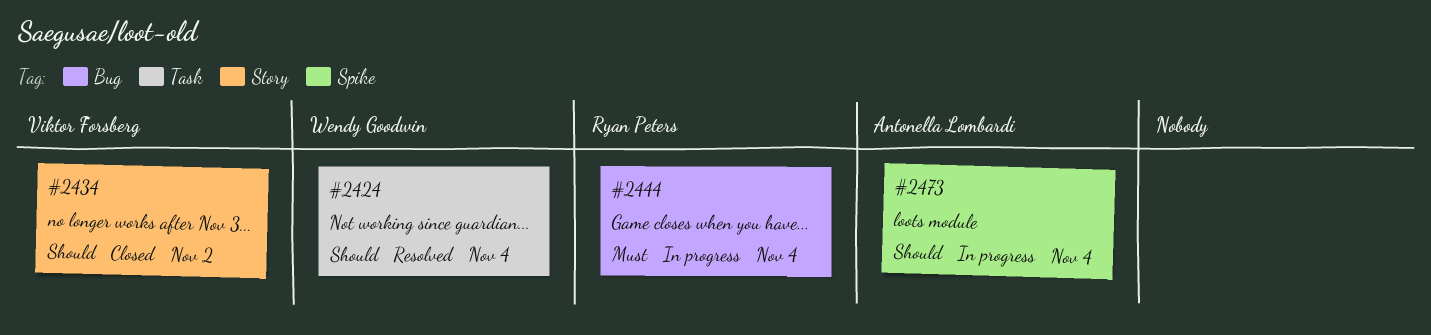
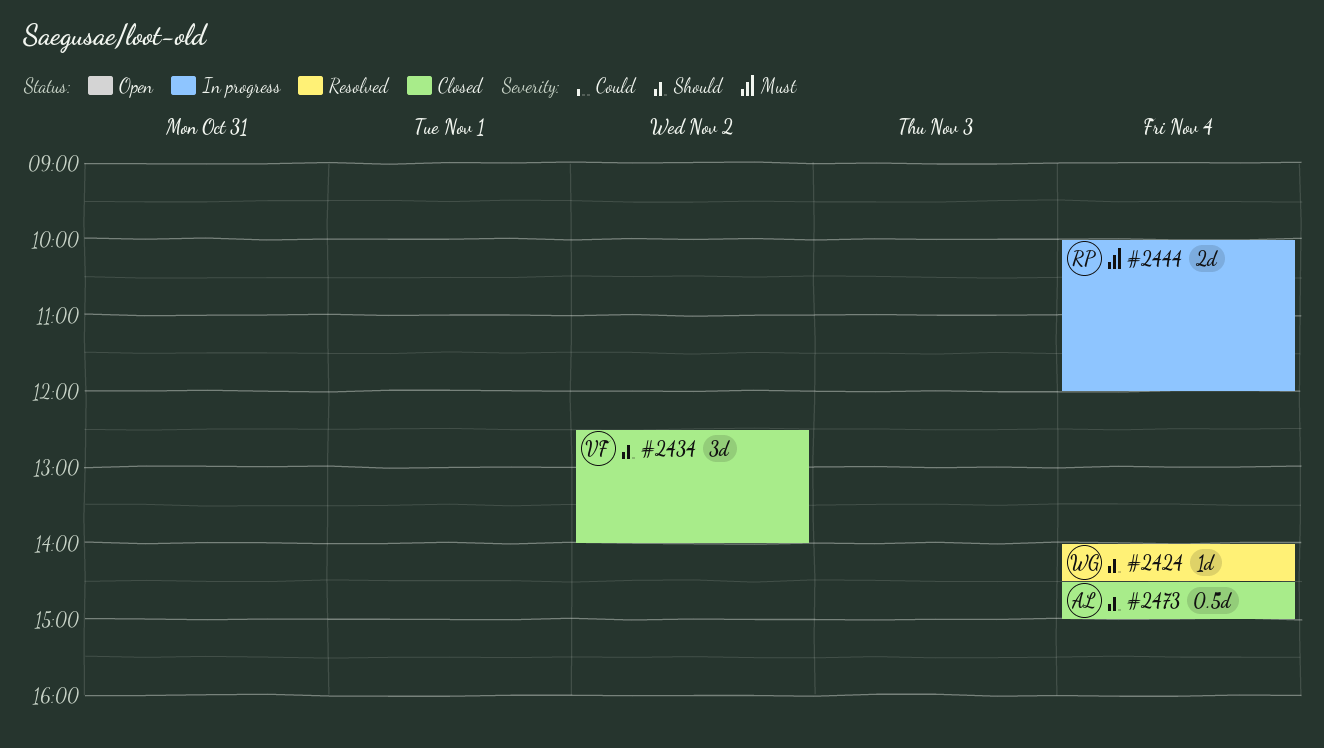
#2473, status: In progress -> Closed

